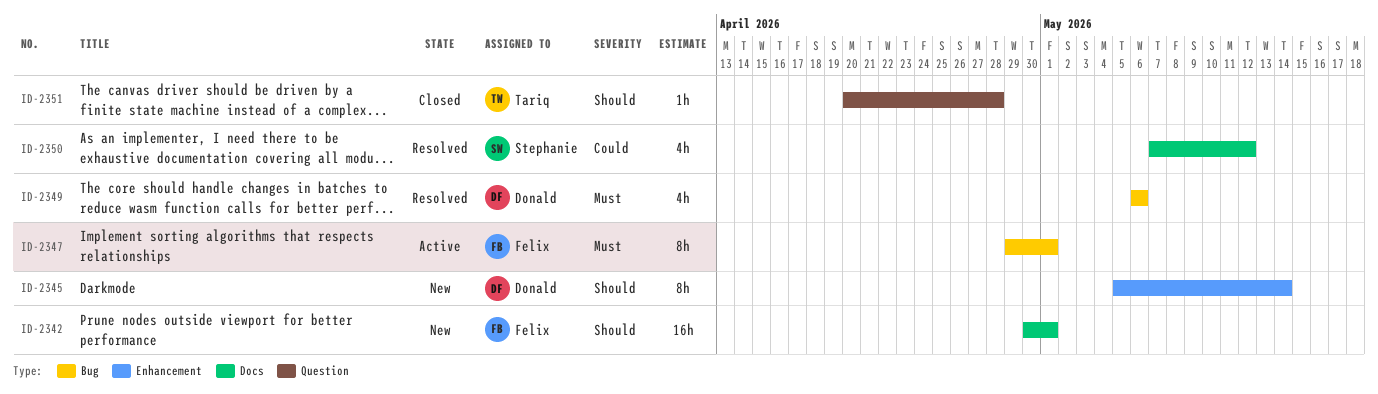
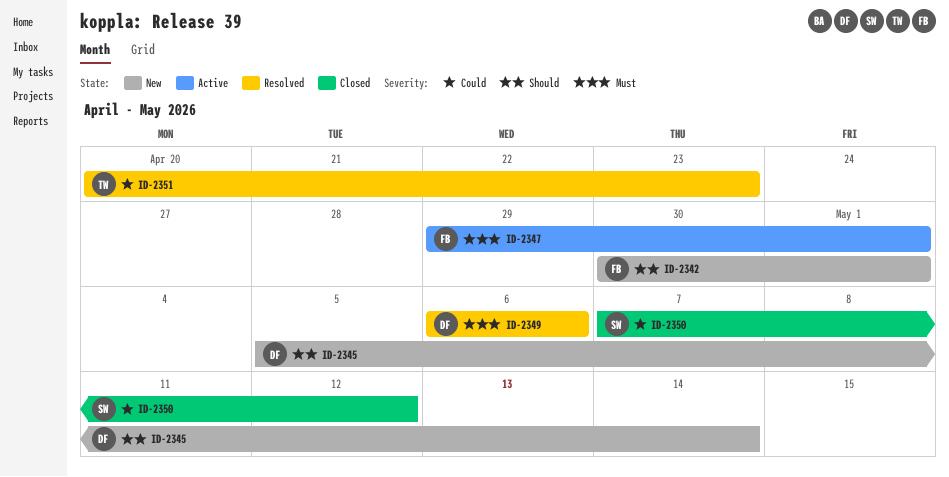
ID-2350, status: Resolved -> Closed
ID-2351, status: Closed -> Resolved
ID-2351, priority: Should -> Could
ID-2351, due: Apr 28 -> Apr 23

